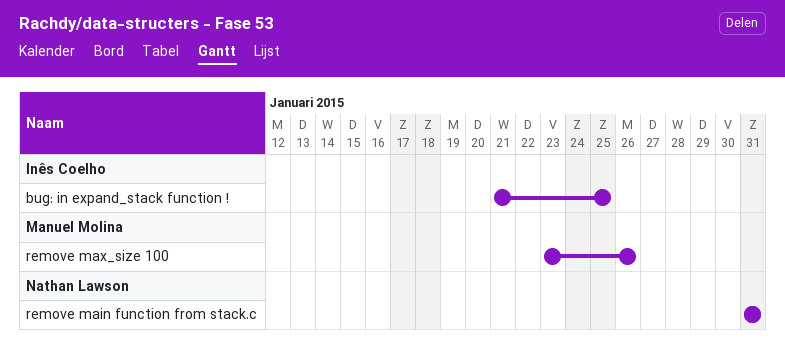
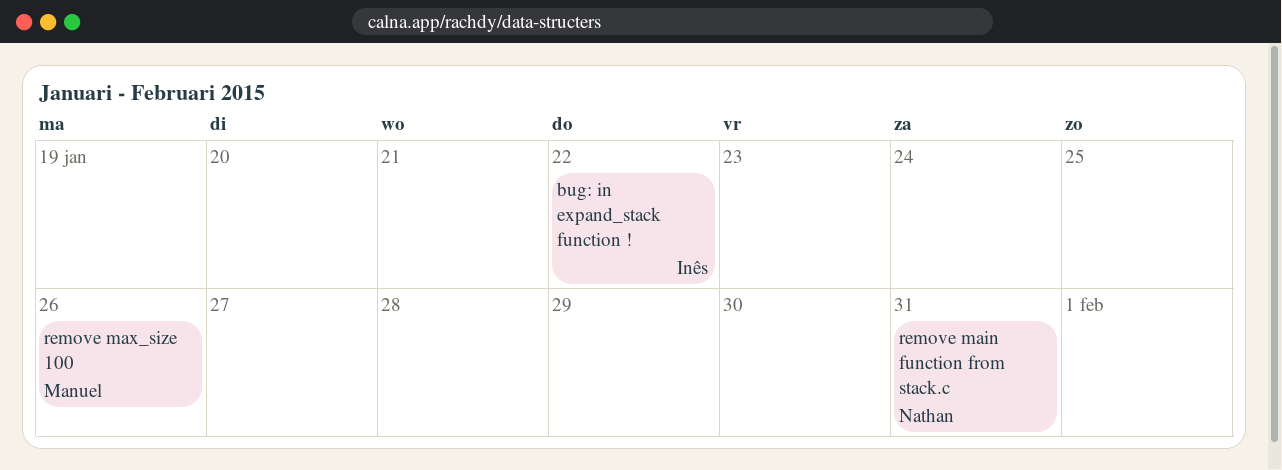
bug: in expand_stack function !, due: Jan 25 -> Jan 22

